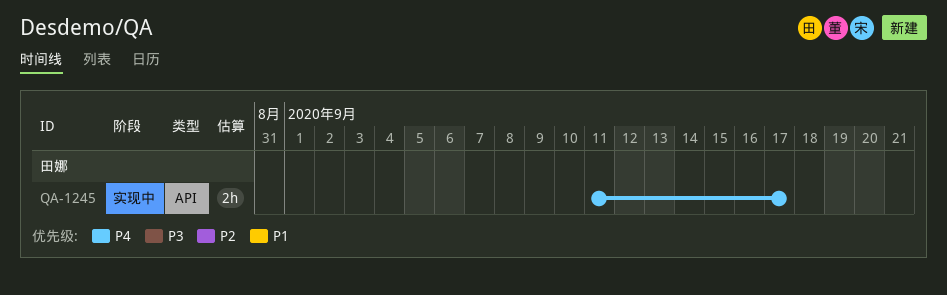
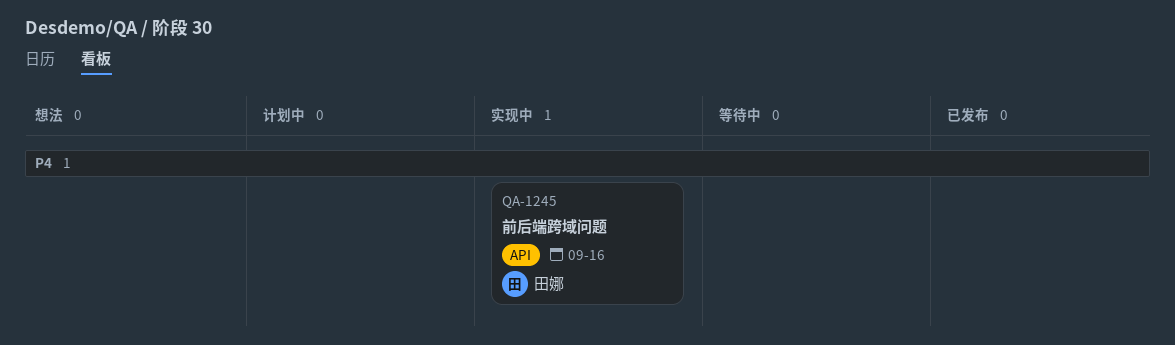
QA-1245, due: Sep 17 -> Sep 16

